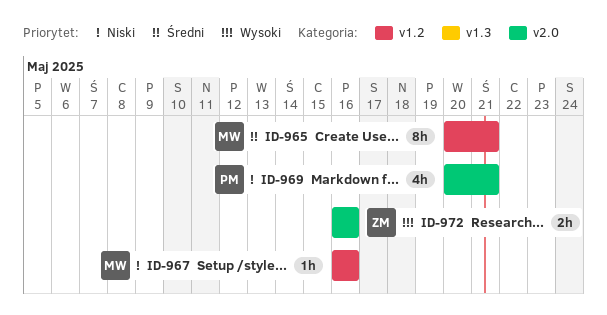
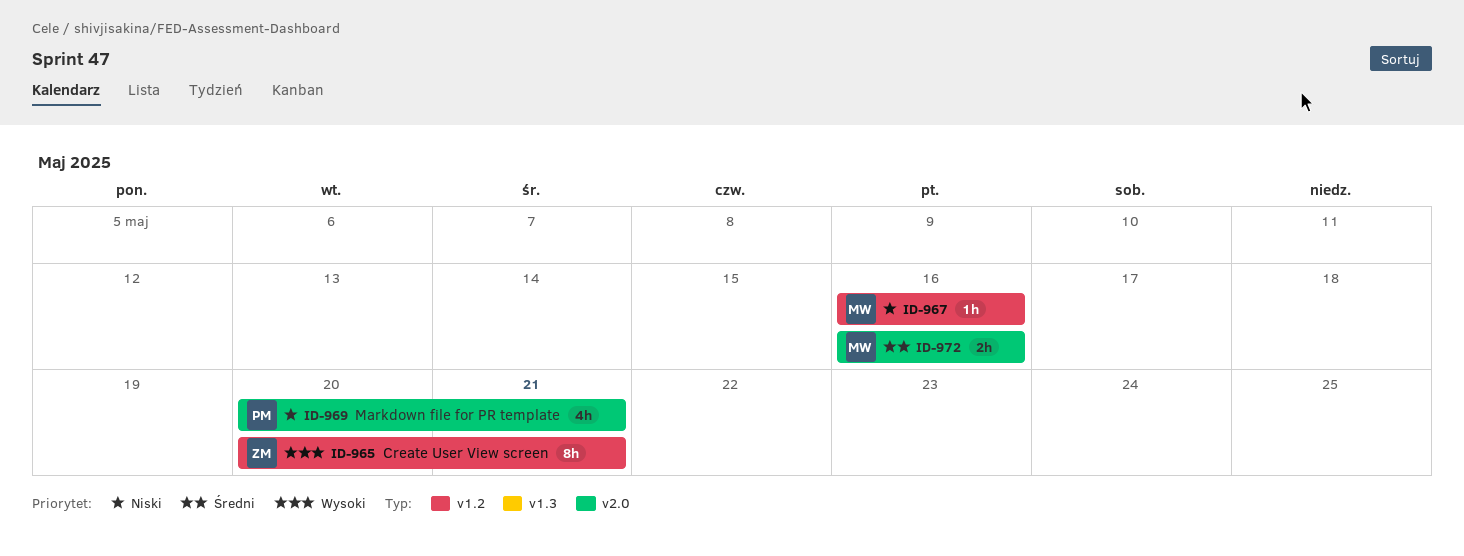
ID-965, owner: MW -> ZM
ID-965, priority: Średni -> Wysoki
ID-972, owner: ZM -> MW
ID-972, priority: Wysoki -> Średni

